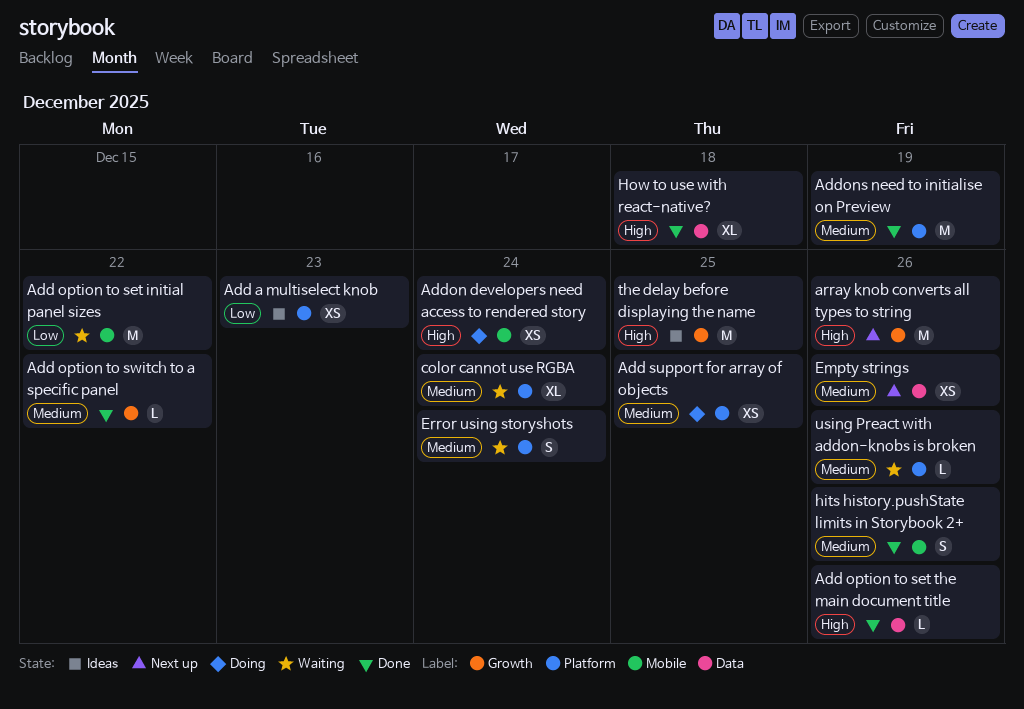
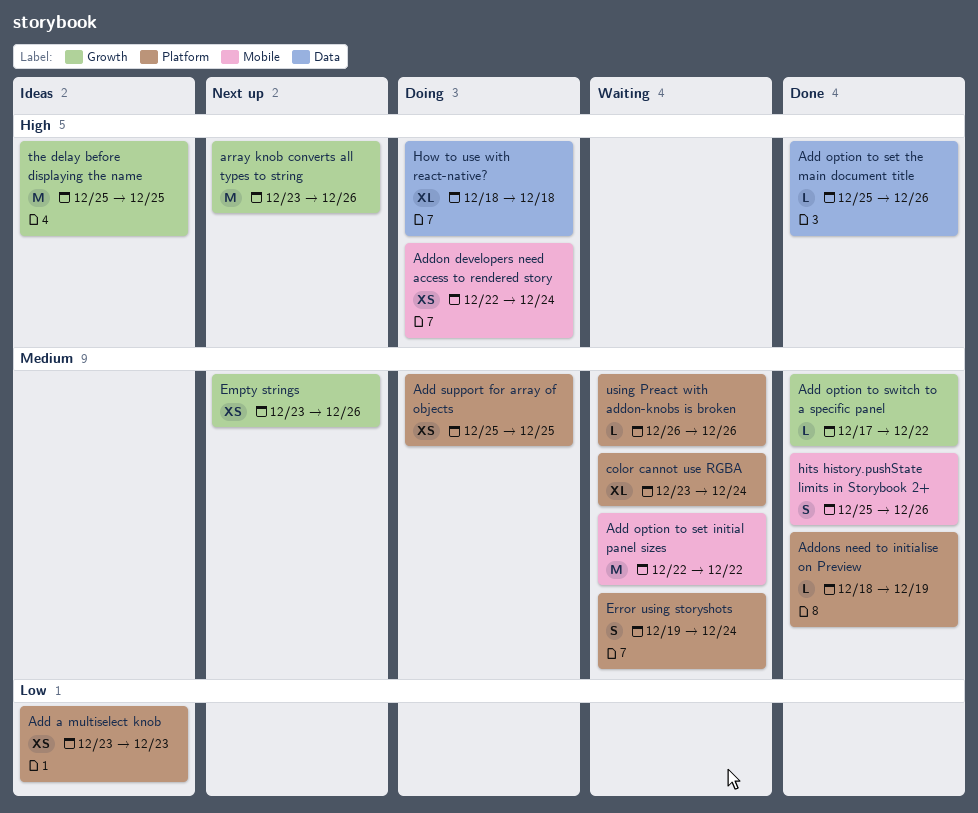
Add option to set initial panel sizes, priority: Low -> Medium
Addons need to initialise on Preview, estimate: M -> L
Empty strings, label: Data -> Growth
How to use with react-native?, status: Done -> Doing

